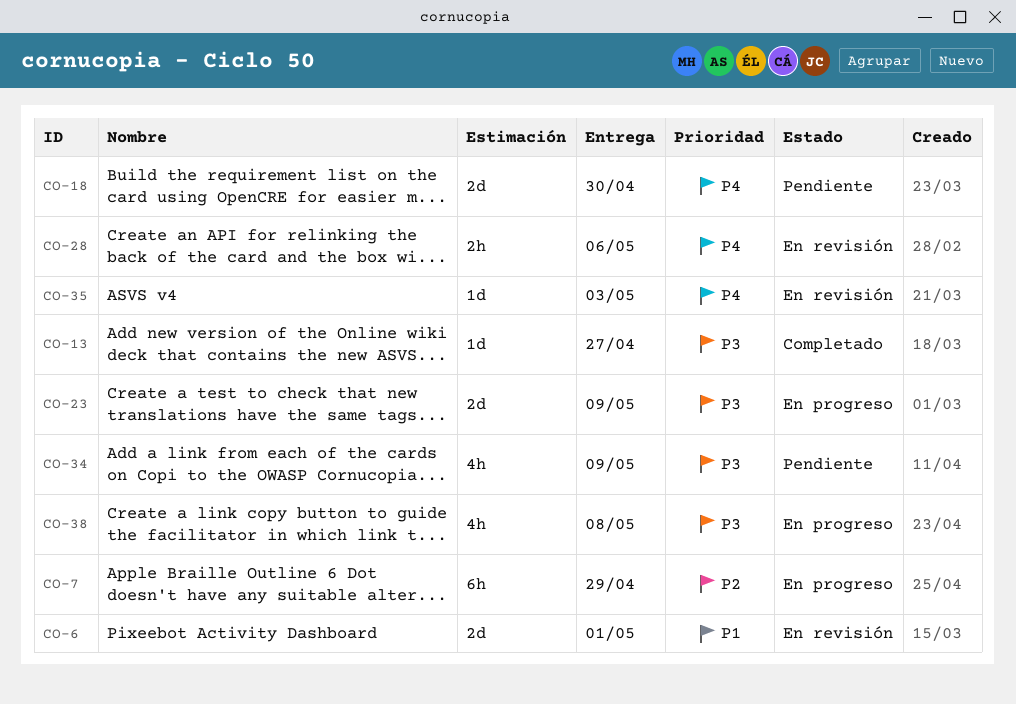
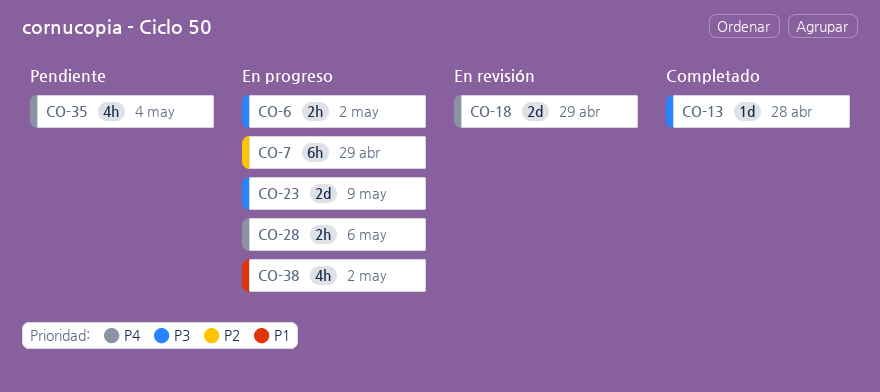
CO-6, status: En revisión -> En progreso
CO-6, priority: P1 -> P3
CO-6, estimate: 2d -> 2h
CO-6, due: May 1 -> May 2
CO-13, due: Apr 27 -> Apr 28
CO-18, status: Pendiente -> En revisión
CO-18, due: Apr 30 -> Apr 29
CO-28, status: En revisión -> En progreso
CO-34: present -> none
CO-35, status: En revisión -> Pendiente
CO-35, estimate: 1d -> 4h
CO-35, due: May 3 -> May 4
CO-38, priority: P3 -> P1
CO-38, due: May 8 -> May 2

